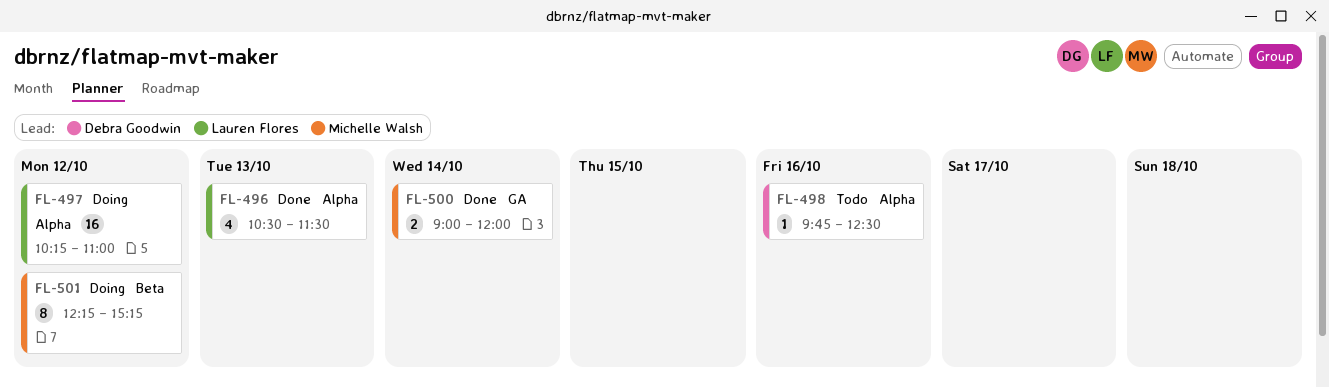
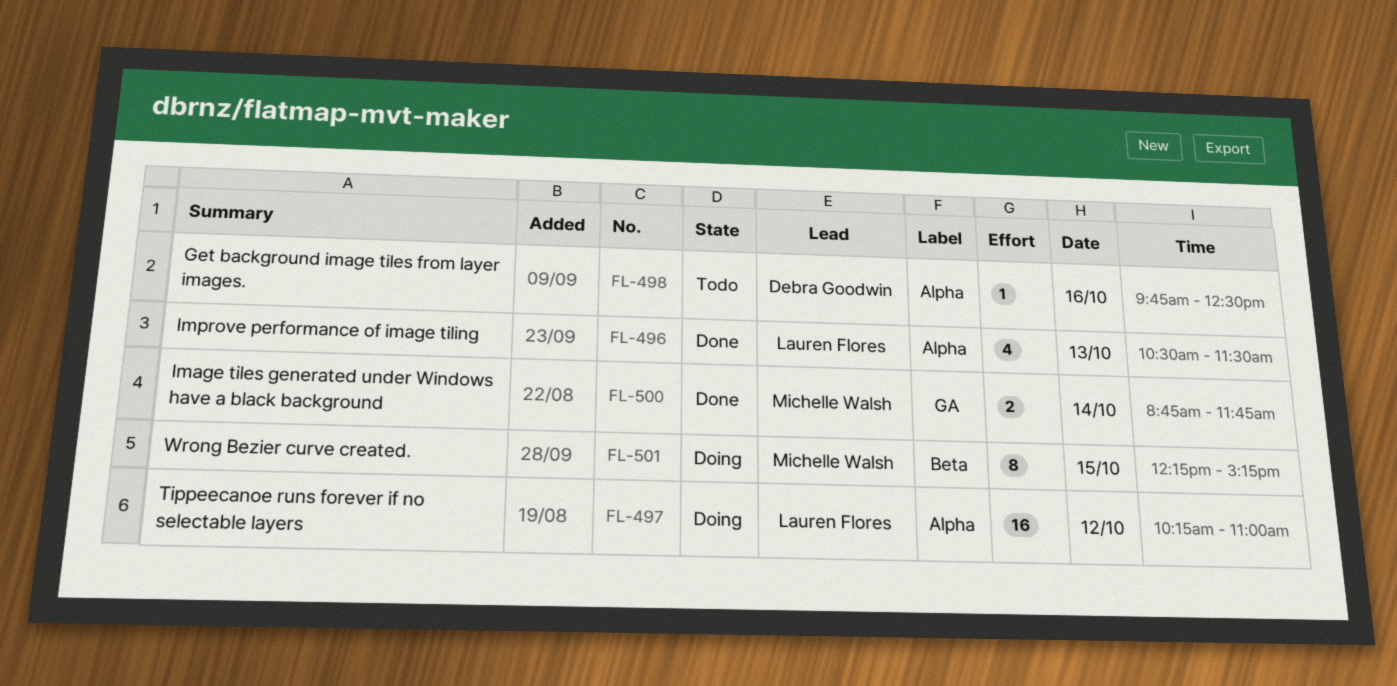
FL-500, begins: 09:00 -> 08:45
FL-500, ends: 12:00 -> 11:45
FL-501, day: Oct 12 -> Oct 15

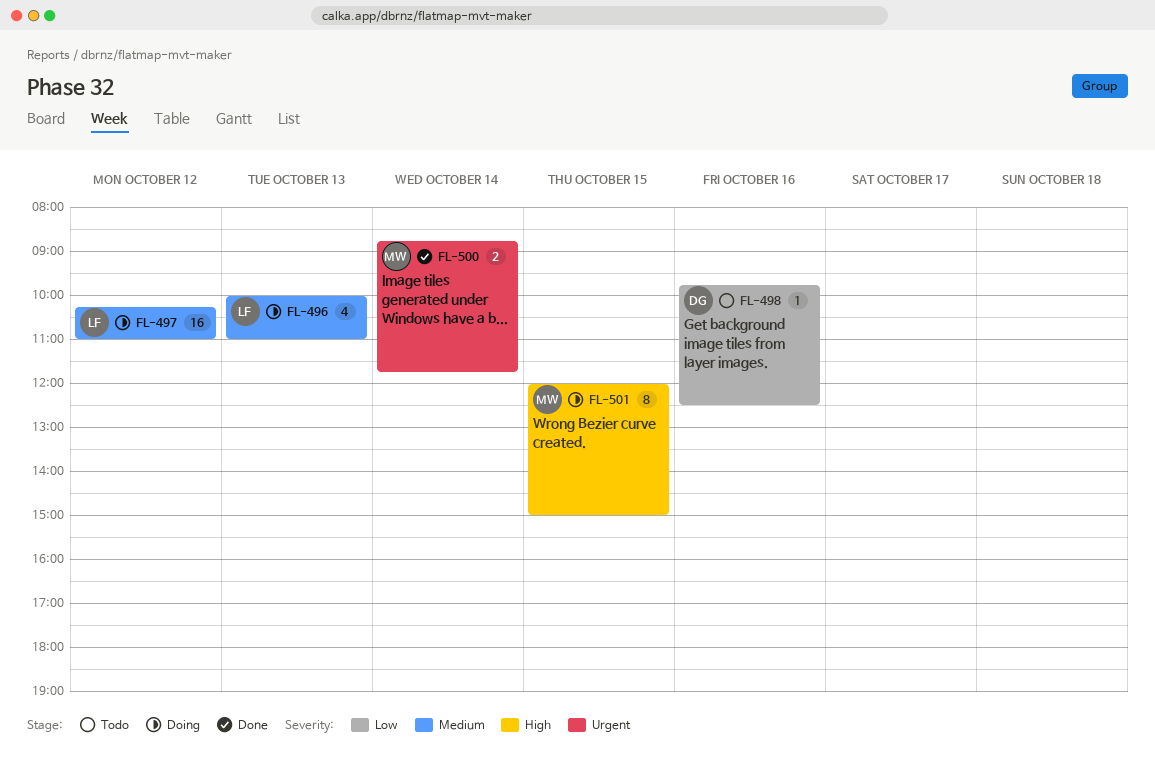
FL-496, status: Done -> Doing
FL-496, begins: 10:30 -> 10:00
FL-496, ends: 11:30 -> 11:00
FL-501, begins: 12:15 -> 12:00
FL-501, ends: 15:15 -> 15:00

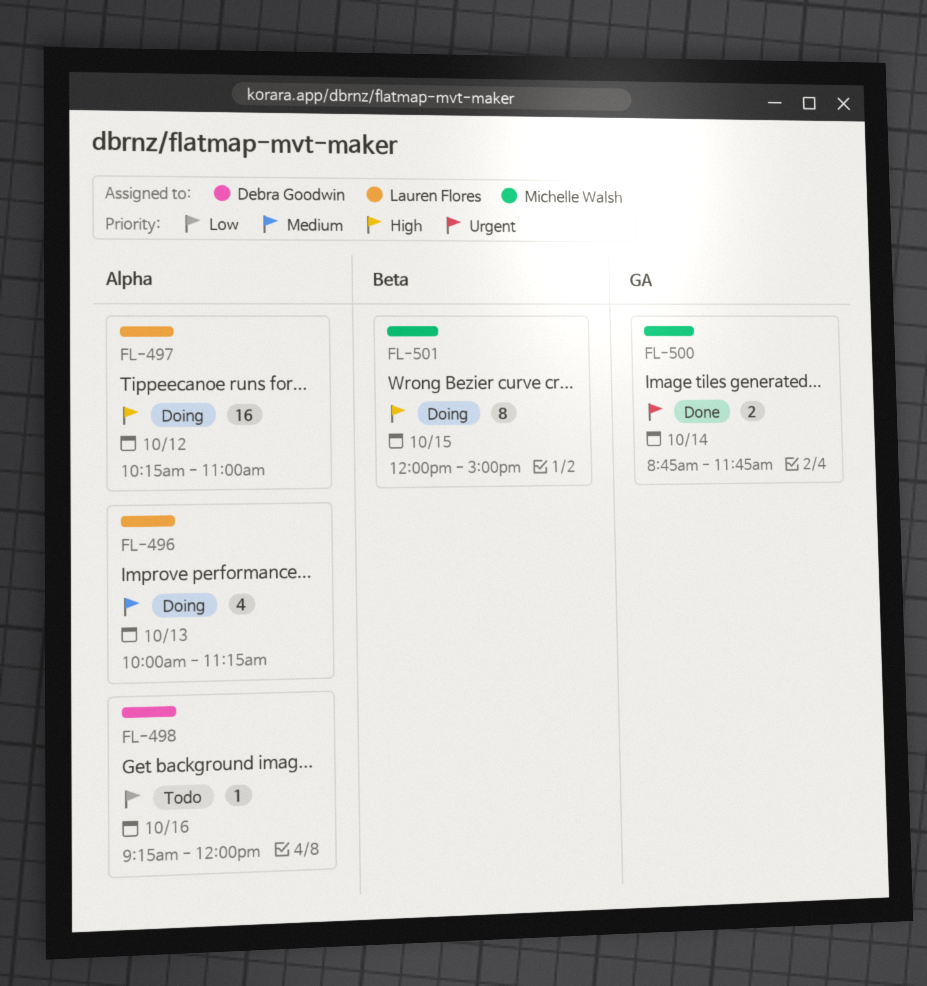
FL-496, ends: 11:00 -> 11:15
FL-497, priority: Medium -> High
FL-498, begins: 09:45 -> 09:15
FL-498, ends: 12:30 -> 12:00

